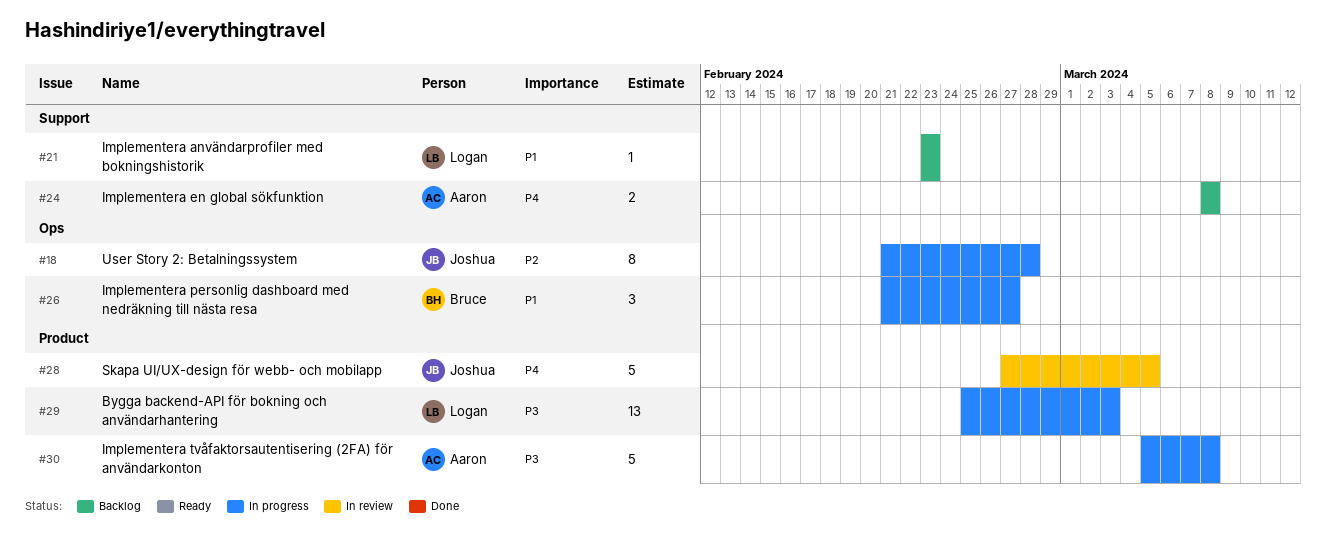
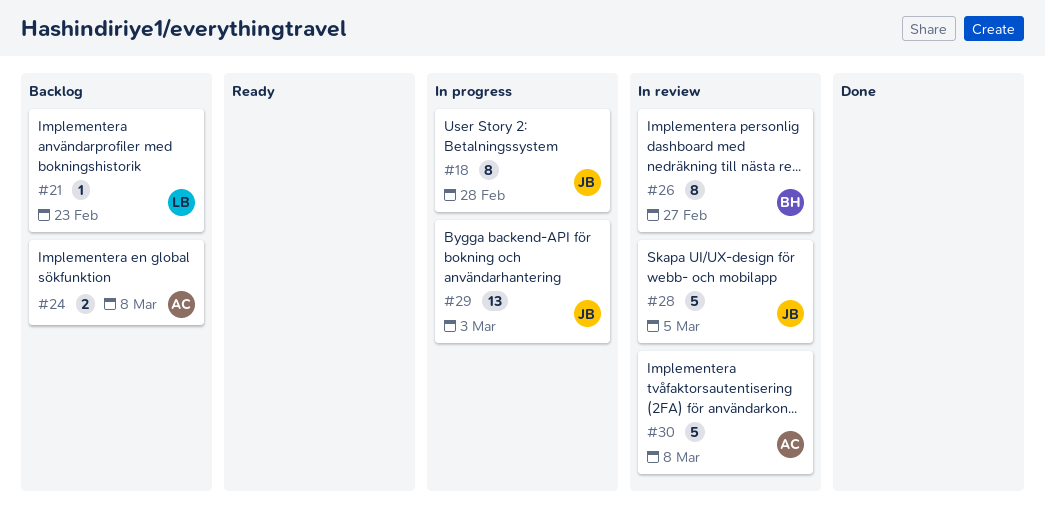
#26, status: In progress -> In review
#26, estimate: 3 -> 8
#29, owner: Logan -> Joshua
#30, status: In progress -> In review

